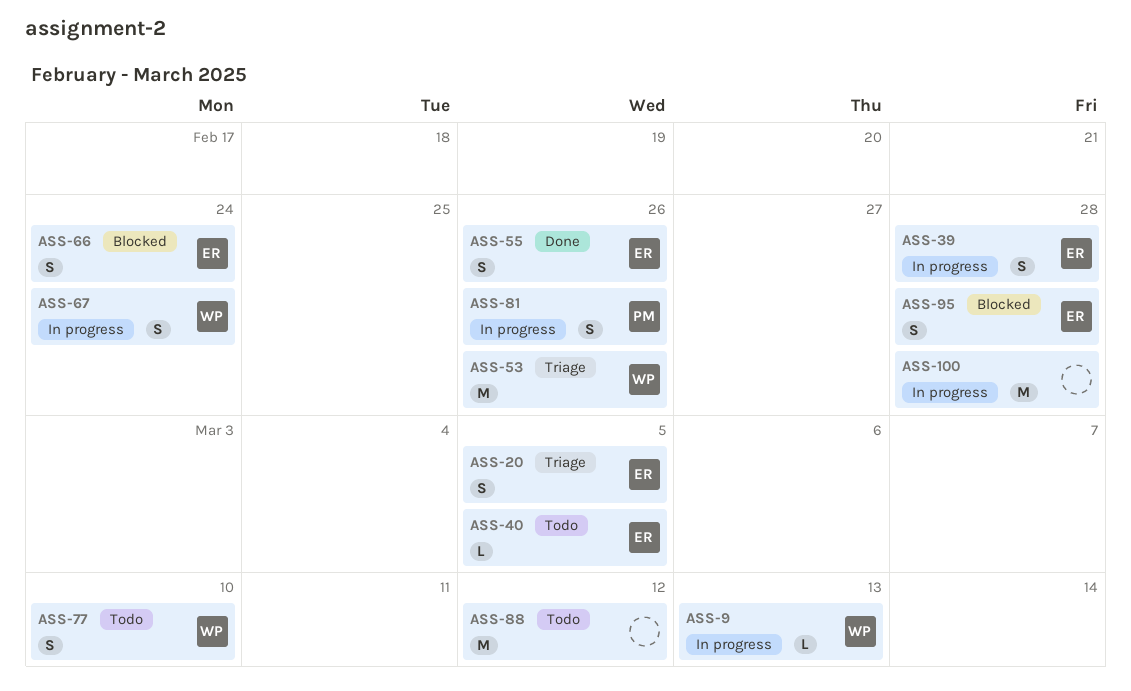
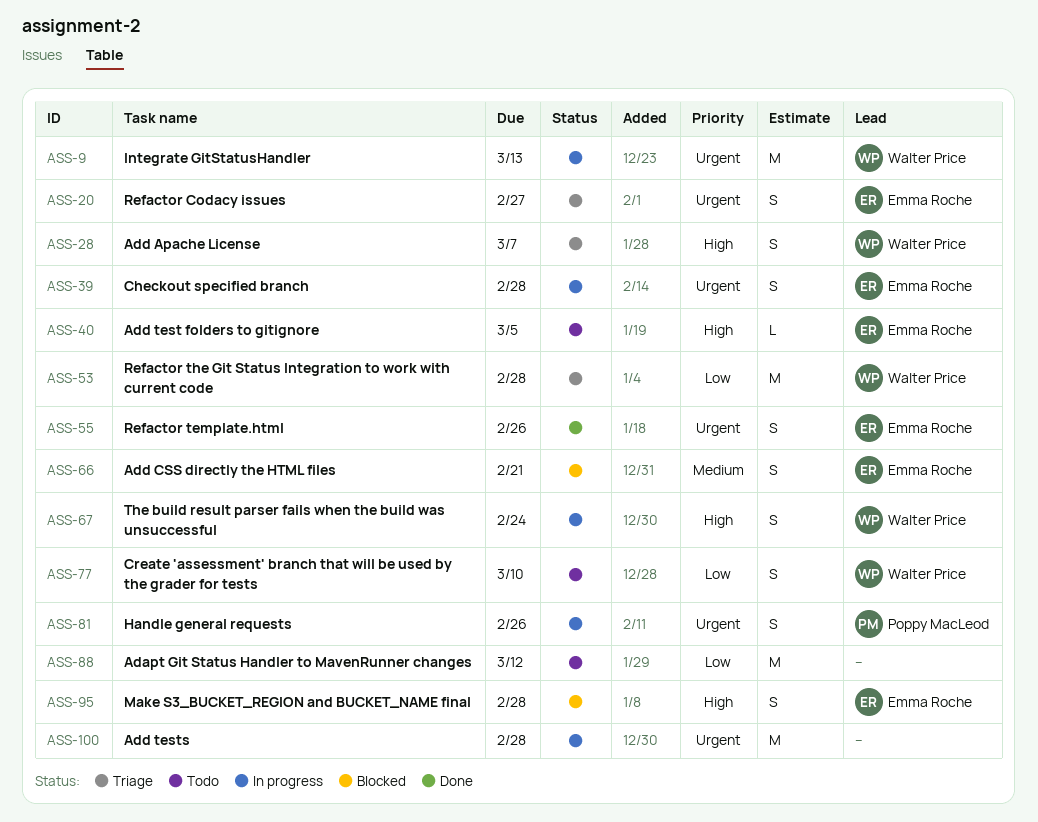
ASS-9, estimate: L -> M
ASS-20, due: Mar 5 -> Feb 27
ASS-28: none -> present
ASS-53, due: Feb 26 -> Feb 28
ASS-66, due: Feb 24 -> Feb 21

